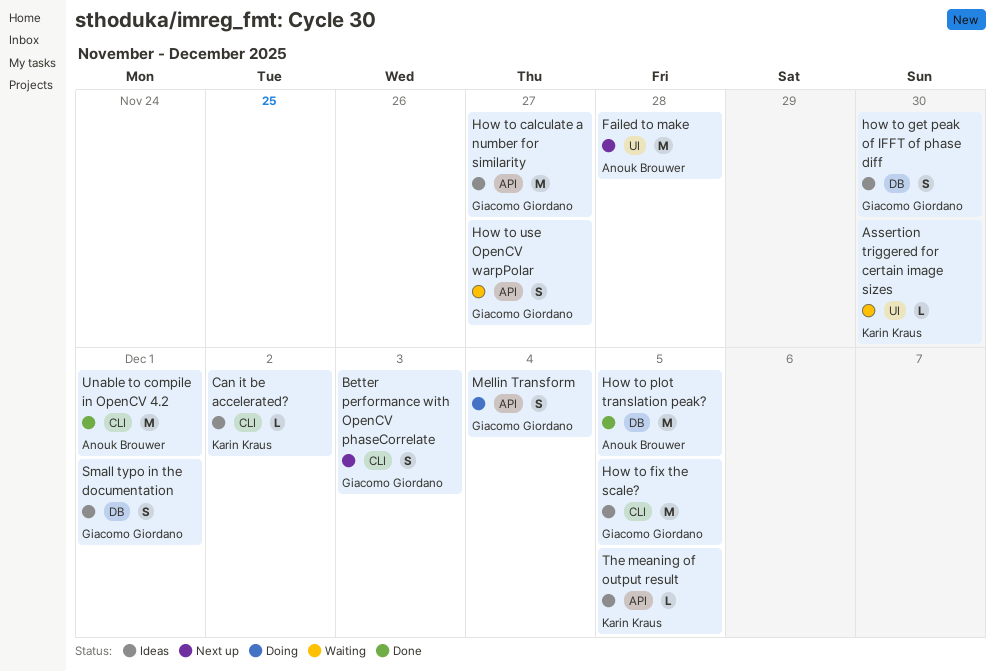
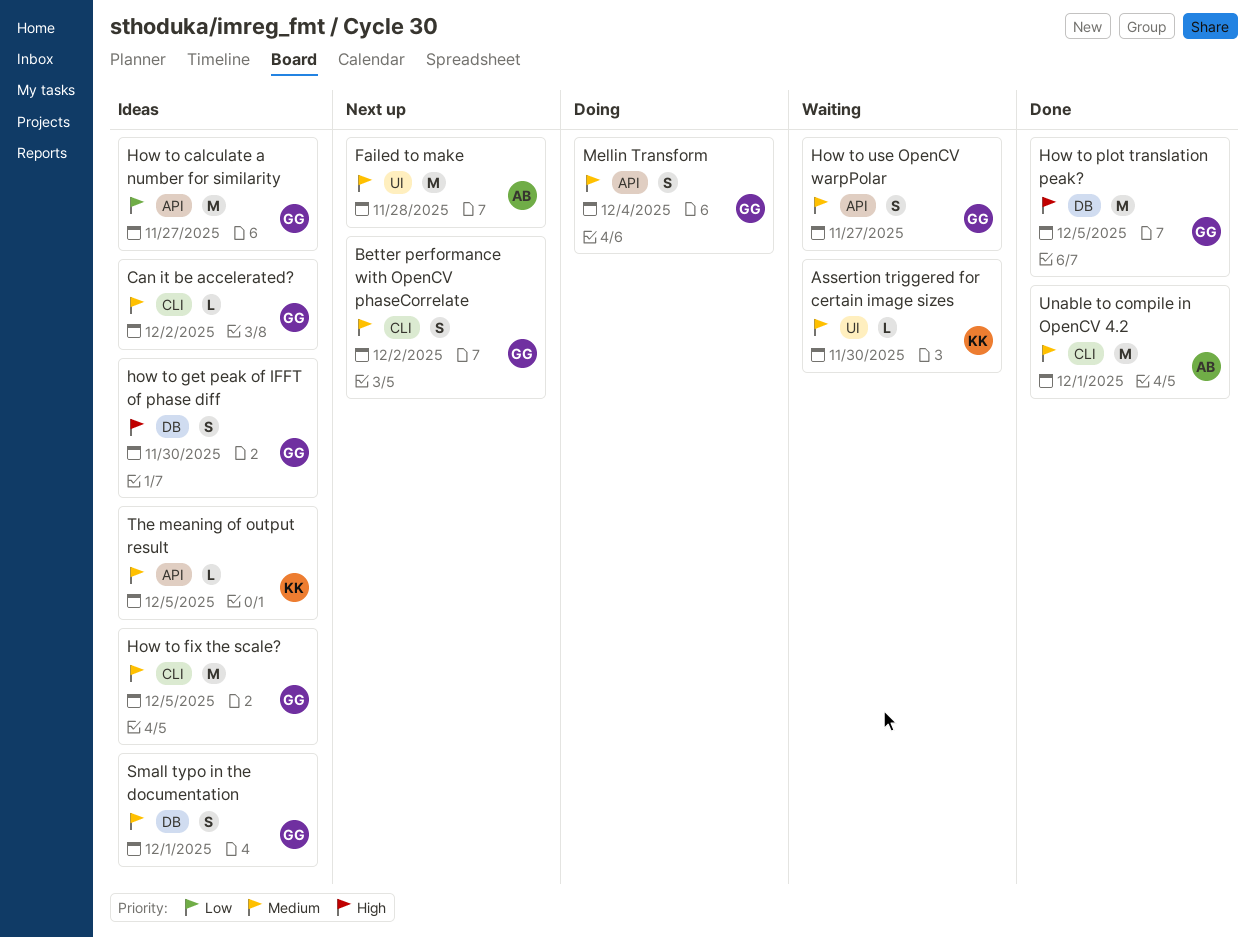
Better performance with OpenCV phaseCorrelate, due: Dec 3 -> Dec 2
Can it be accelerated?, owner: Karin Kraus -> Giacomo Giordano
How to plot translation peak?, owner: Anouk Brouwer -> Giacomo Giordano

